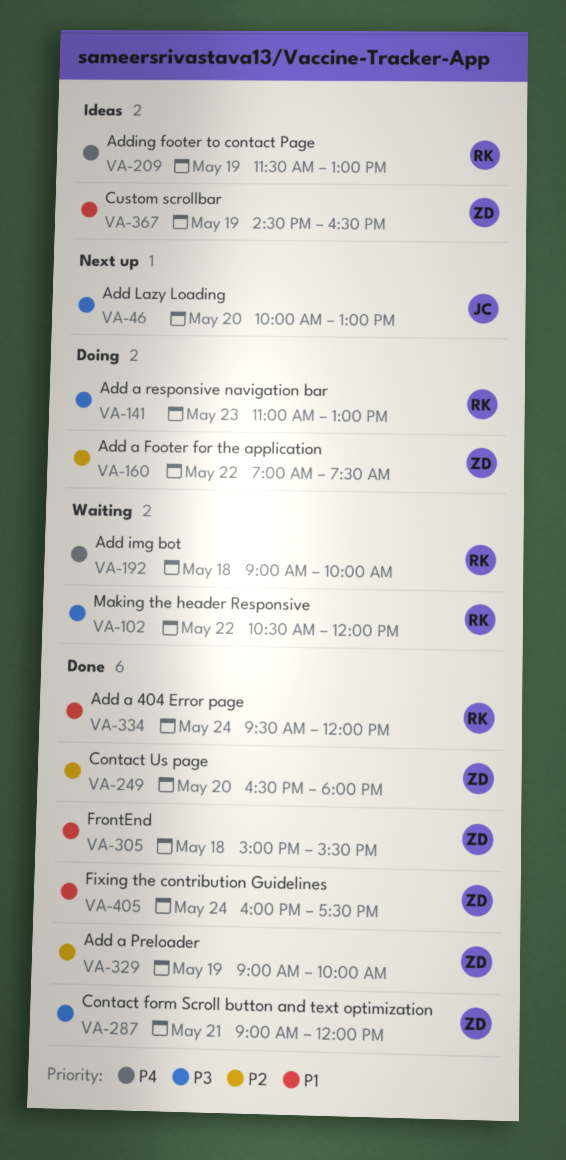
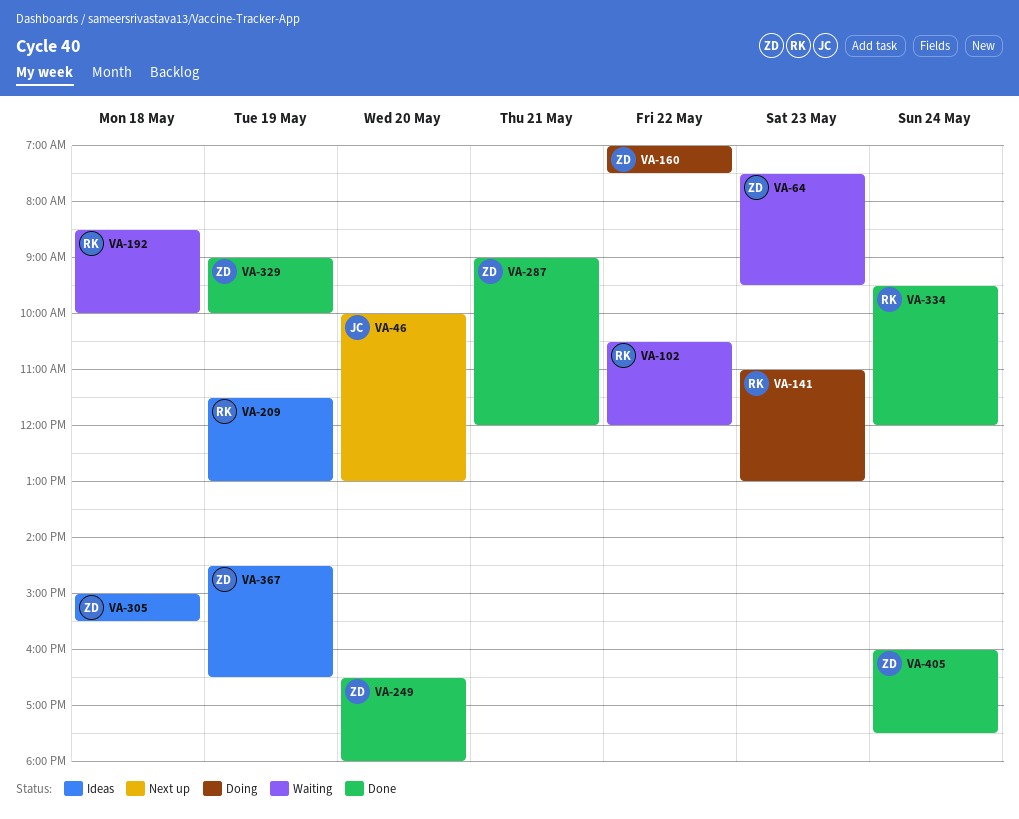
VA-64: none -> present
VA-192, begins: 09:00 -> 08:30
VA-305, status: Done -> Ideas

